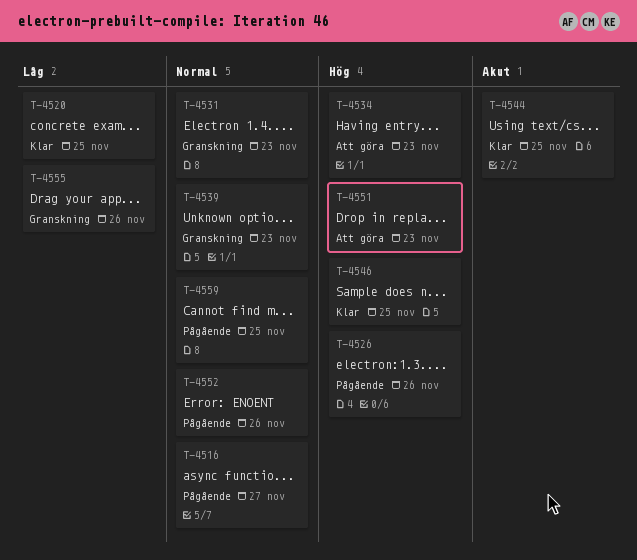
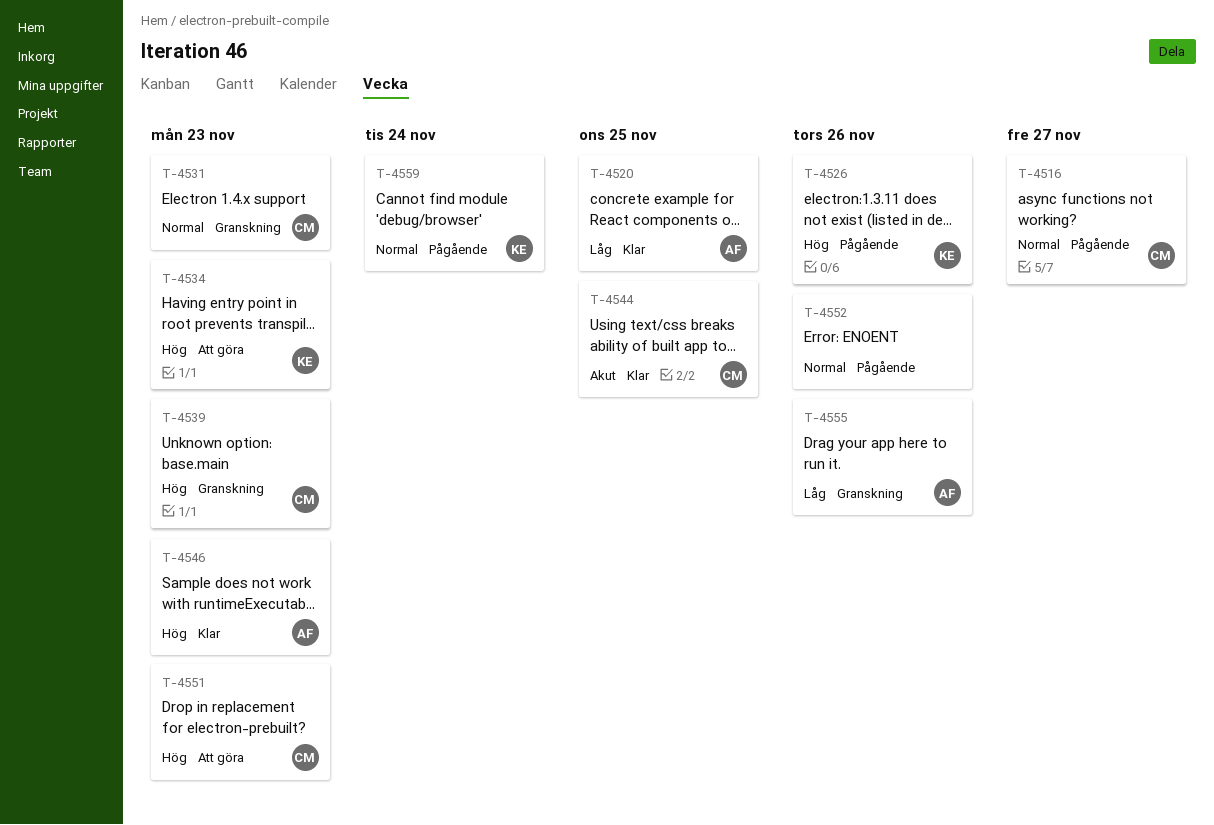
T-4539, priority: Normal -> Hög
T-4546, due: Nov 25 -> Nov 23
T-4559, due: Nov 25 -> Nov 24

